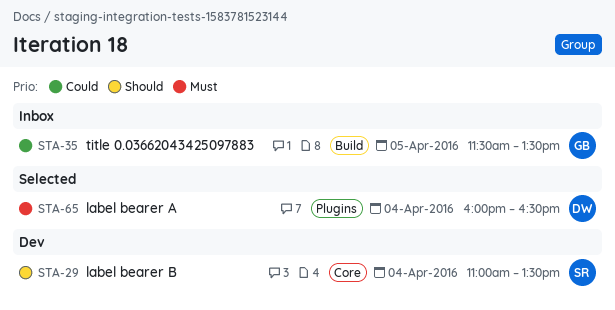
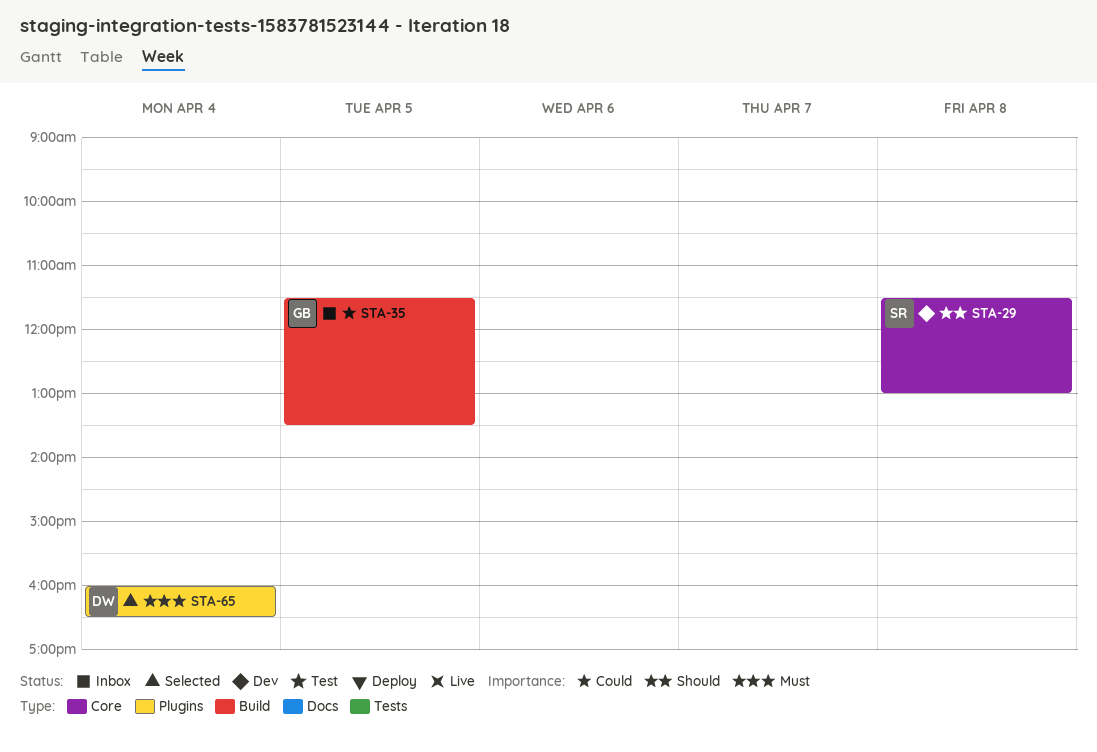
STA-29, day: Apr 4 -> Apr 8
STA-29, begins: 11:00 -> 11:30
STA-29, ends: 13:30 -> 13:00

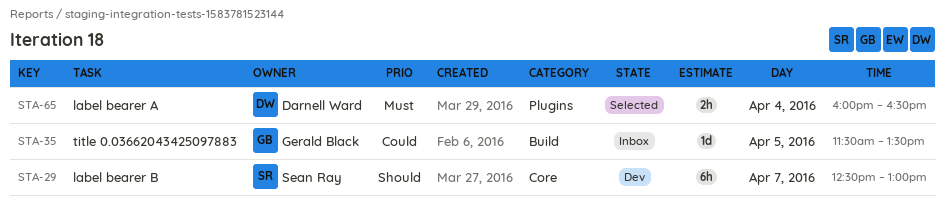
STA-29, day: Apr 8 -> Apr 7
STA-29, begins: 11:30 -> 12:30

